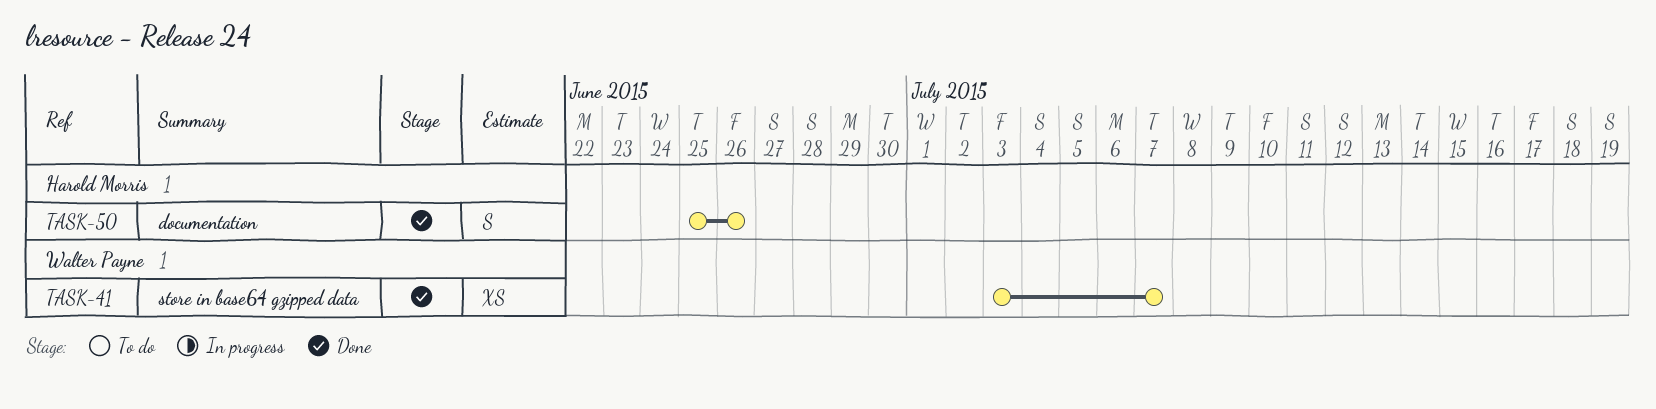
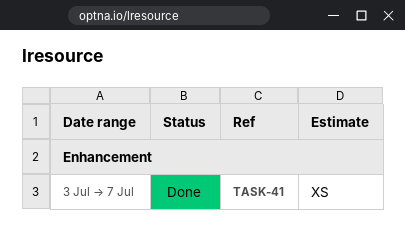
TASK-50: present -> none

